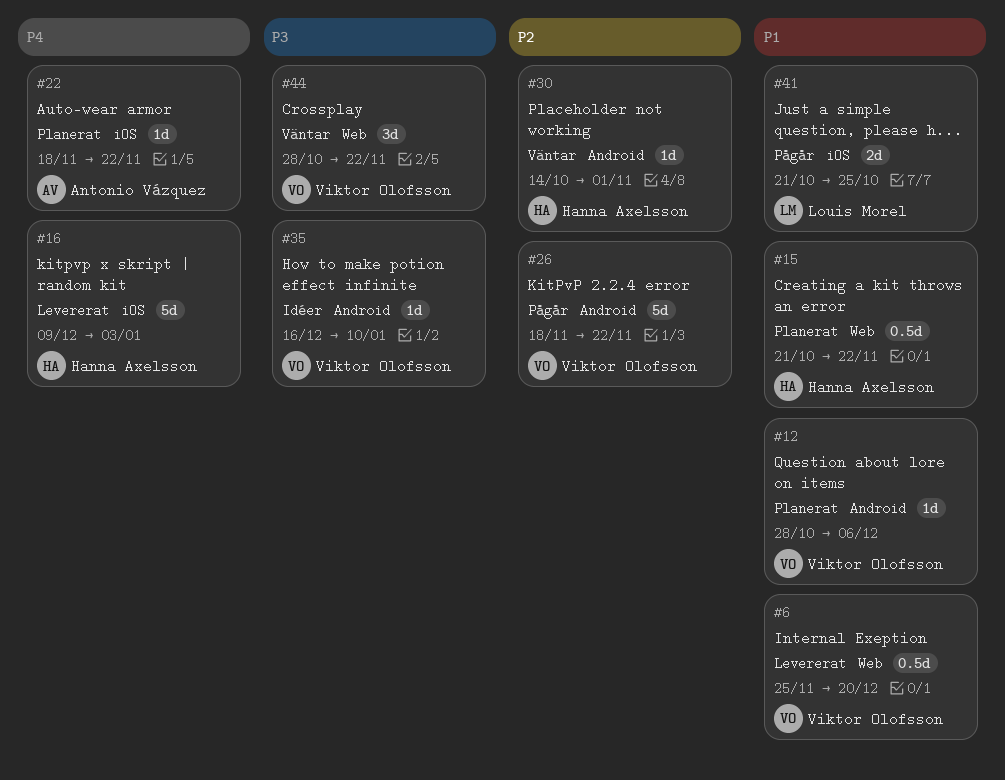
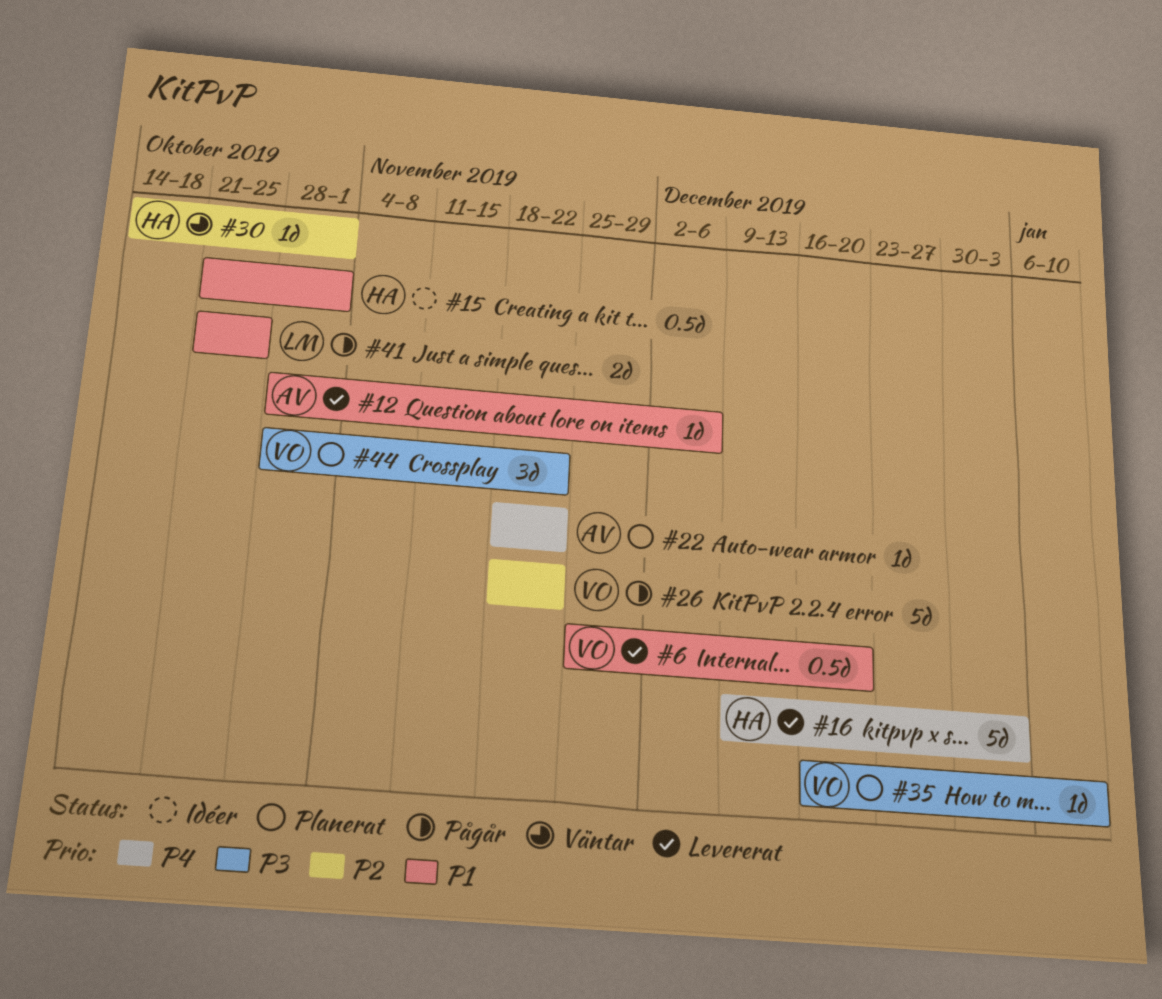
#12, status: Planerat -> Levererat
#12, owner: Viktor Olofsson -> Antonio Vázquez
#15, status: Planerat -> Idéer
#15, due: Nov 22 -> Nov 1
#35, status: Idéer -> Planerat
#44, status: Väntar -> Planerat

